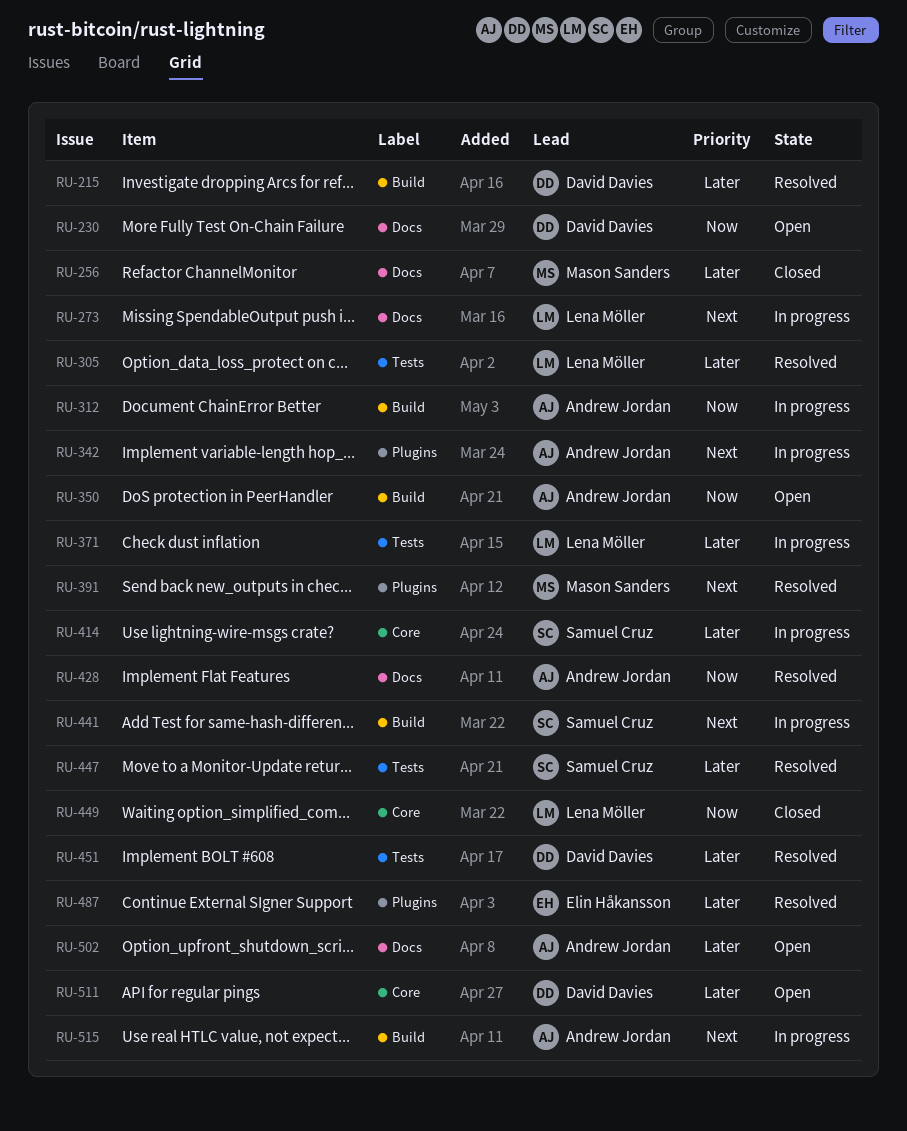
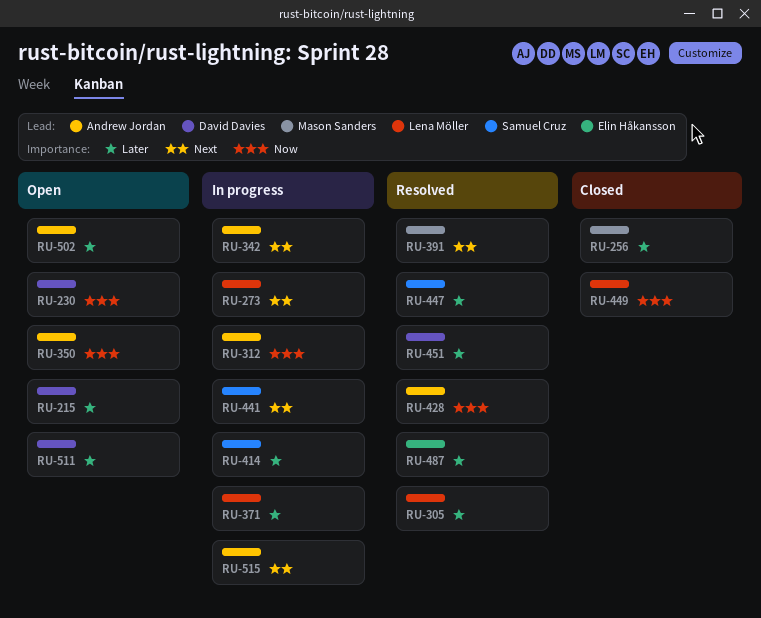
RU-215, status: Resolved -> Open

